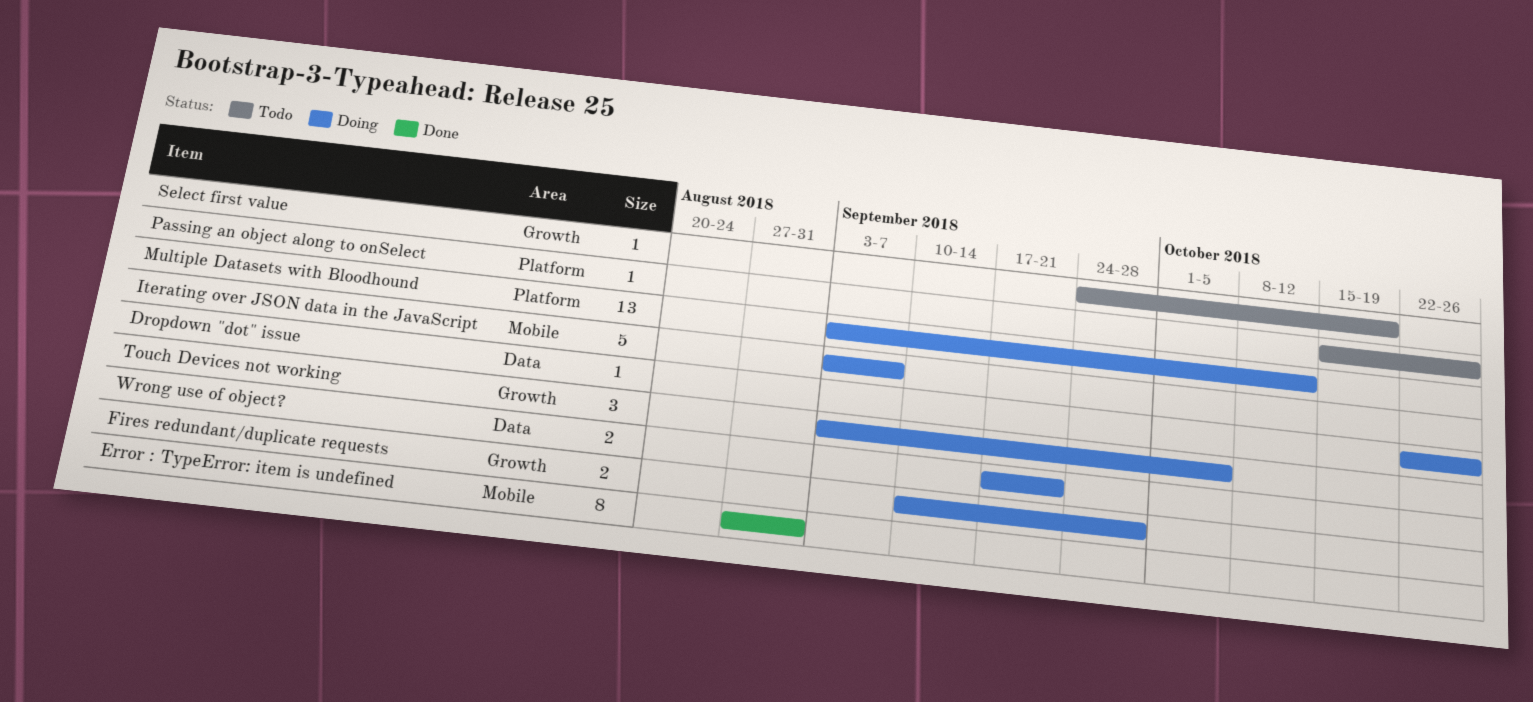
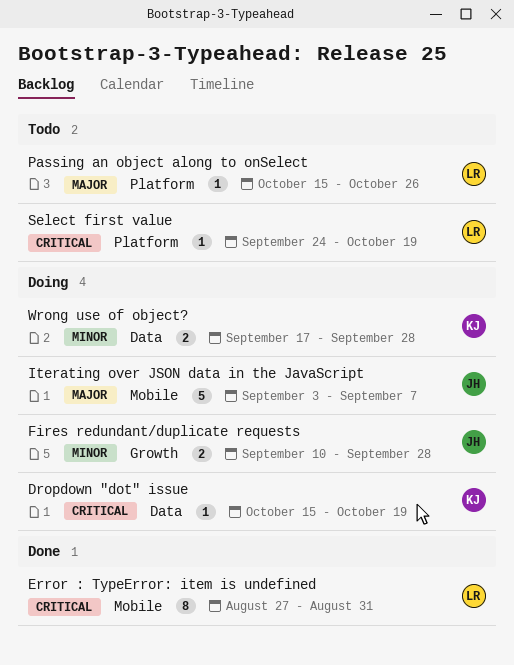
Dropdown "dot" issue, start: Oct 22 -> Oct 15
Dropdown "dot" issue, due: Oct 26 -> Oct 19
Multiple Datasets with Bloodhound: present -> none
Select first value, label: Growth -> Platform
Touch Devices not working: present -> none
Wrong use of object?, due: Sep 21 -> Sep 28

